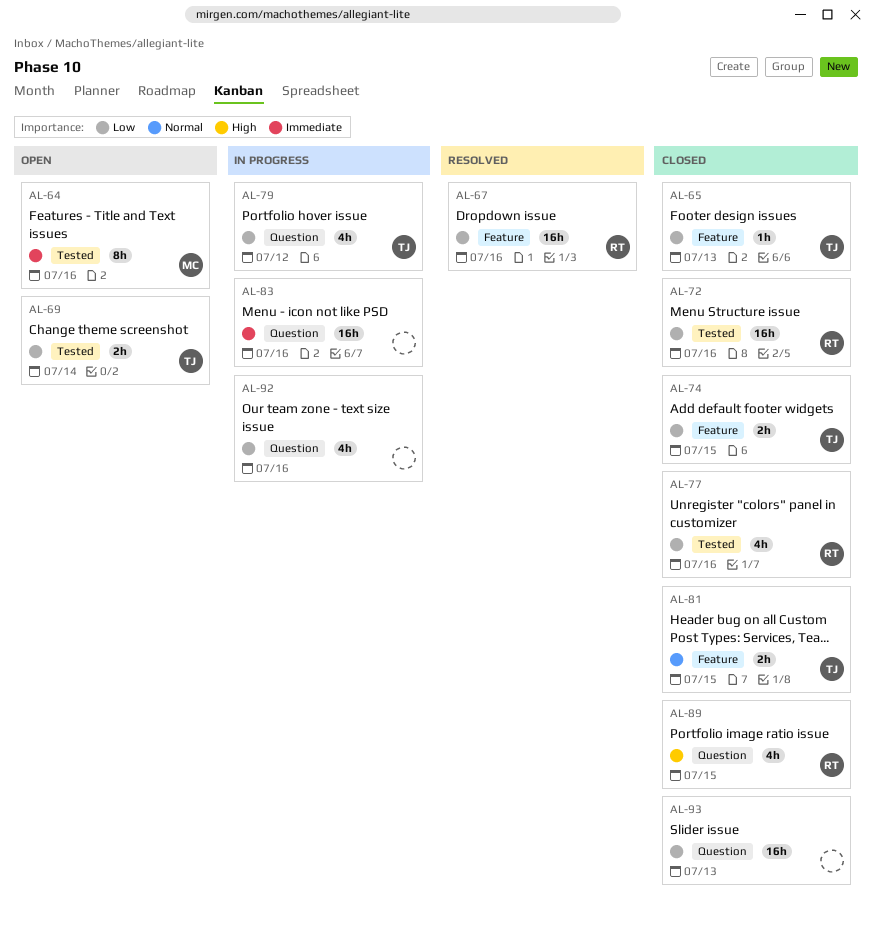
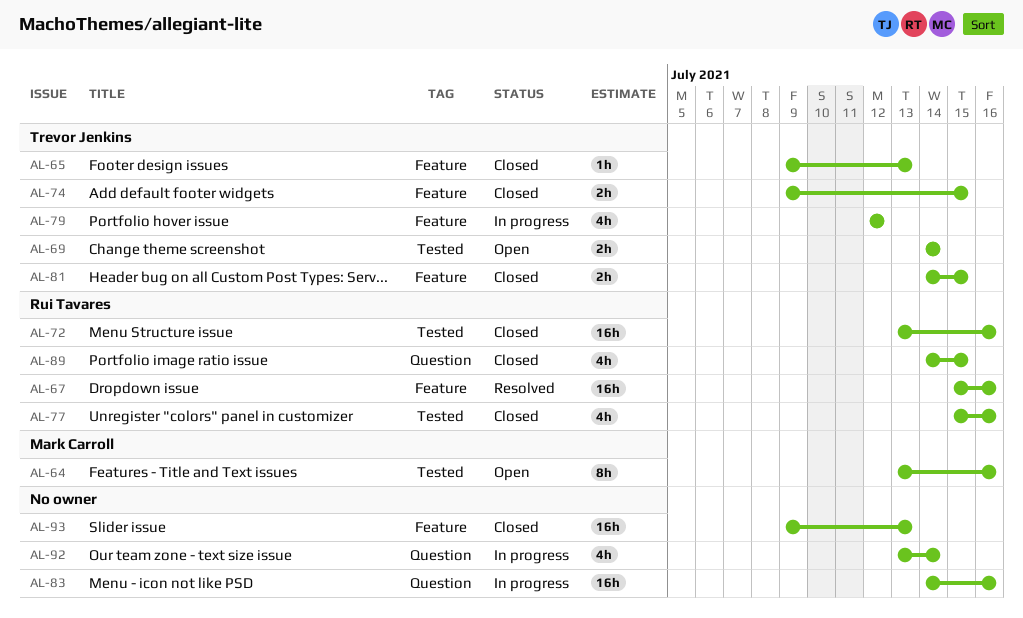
AL-79, label: Question -> Feature
AL-92, due: Jul 16 -> Jul 14
AL-93, label: Question -> Feature

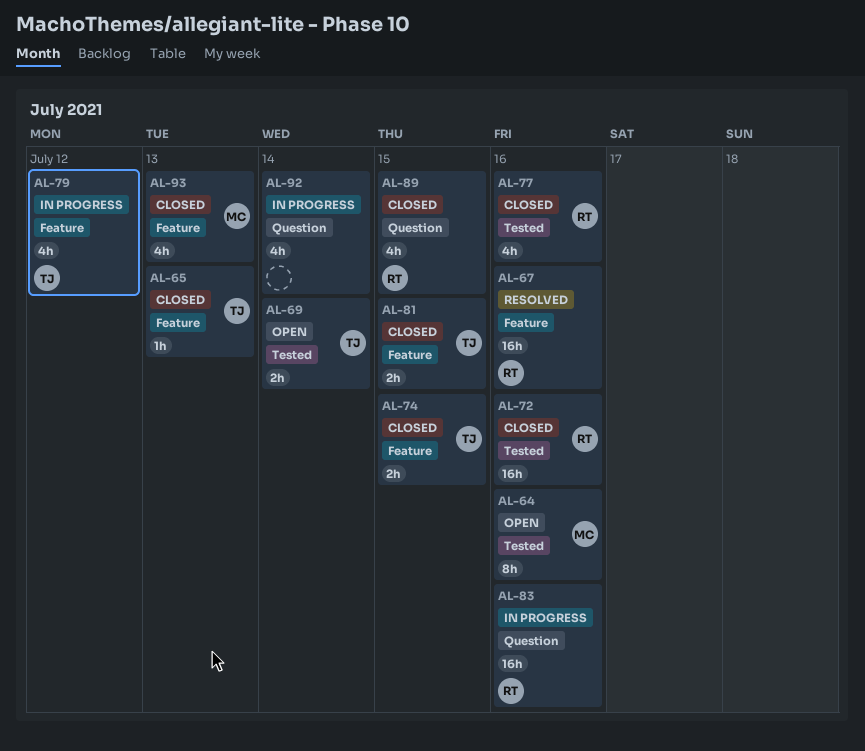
AL-83, owner: none -> Rui Tavares
AL-93, owner: none -> Mark Carroll
AL-93, estimate: 16h -> 4h

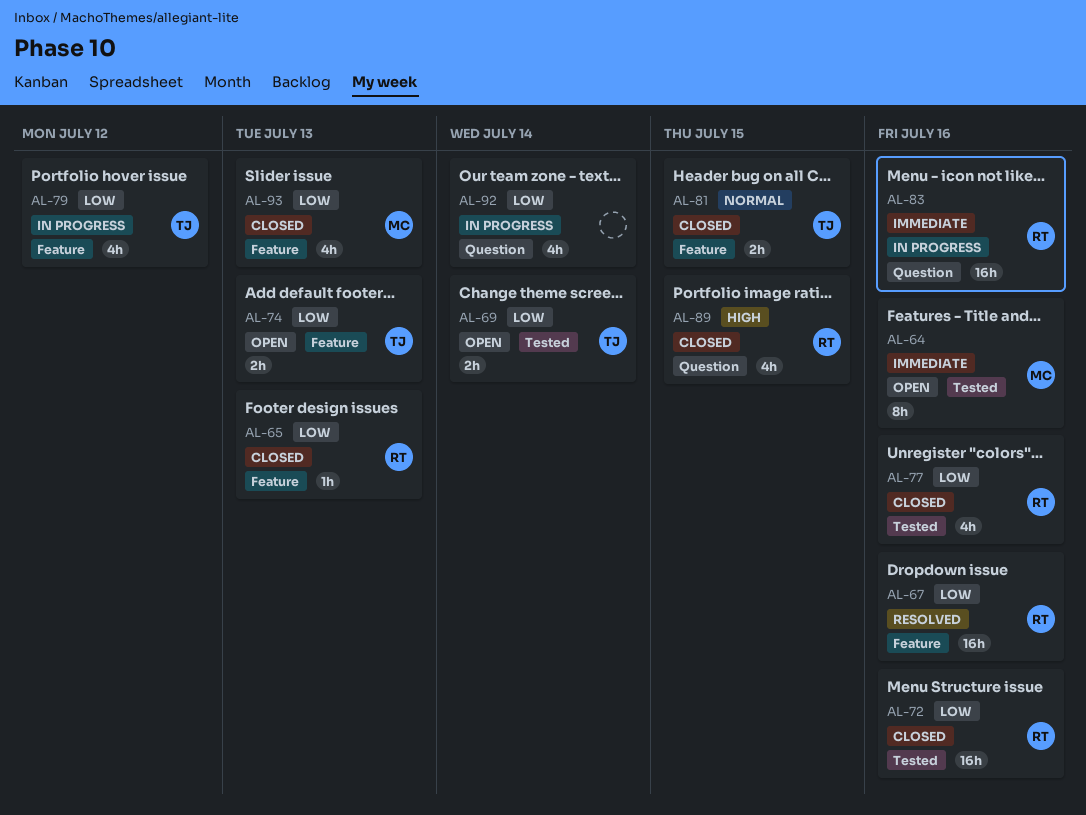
AL-65, owner: TJ -> RT
AL-74, status: Closed -> Open
AL-74, due: Jul 15 -> Jul 13

